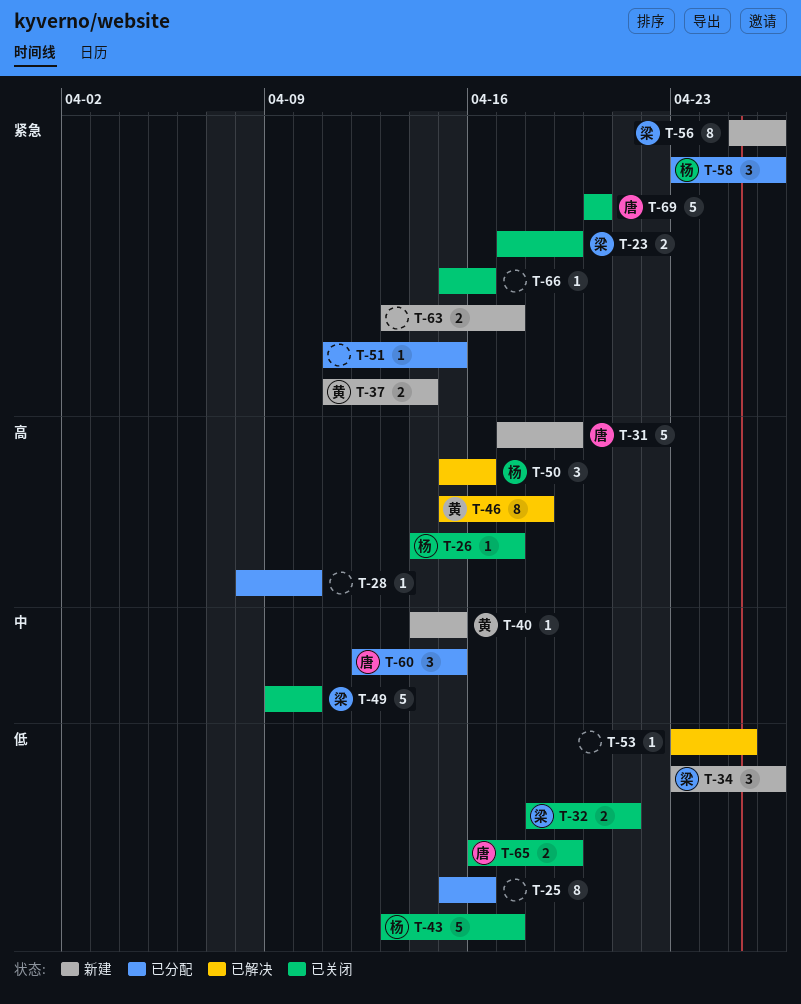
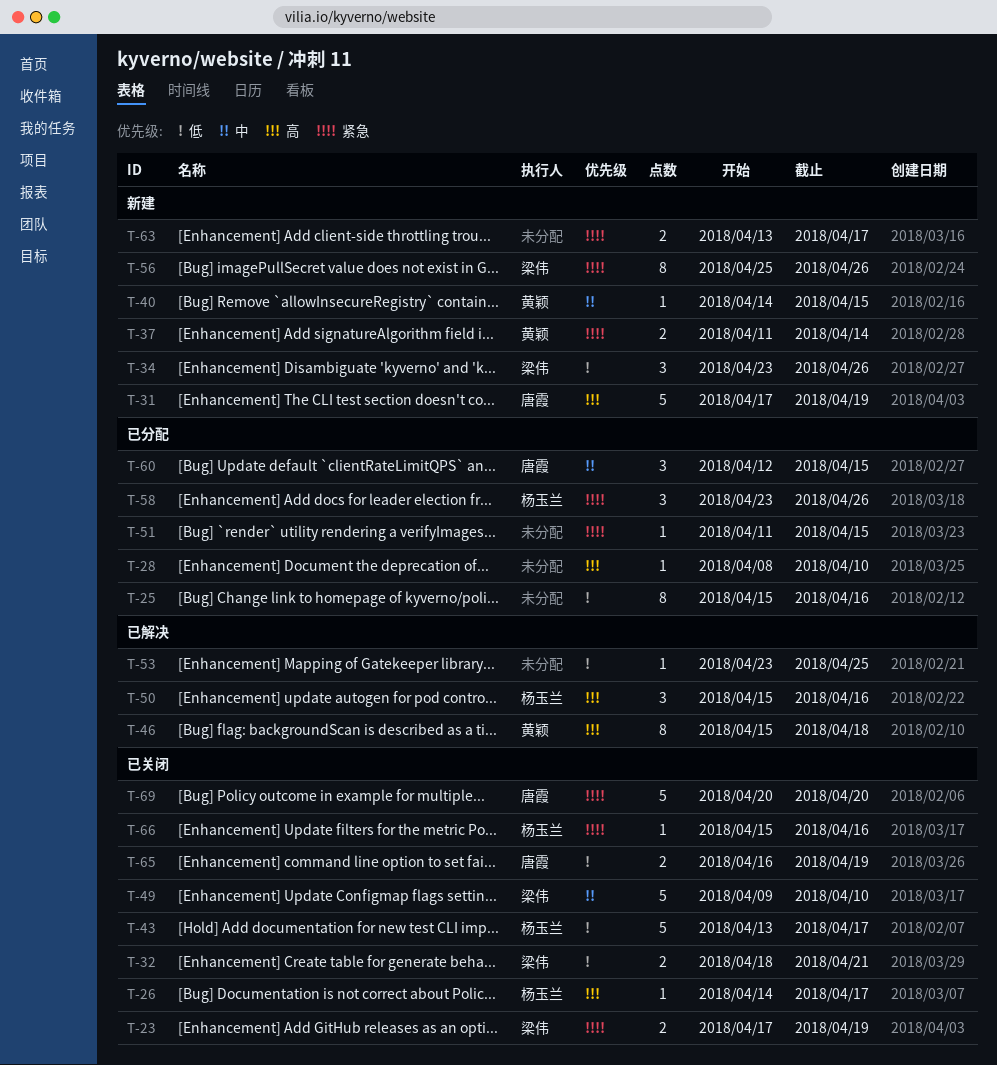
T-66, owner: none -> 杨玉兰

